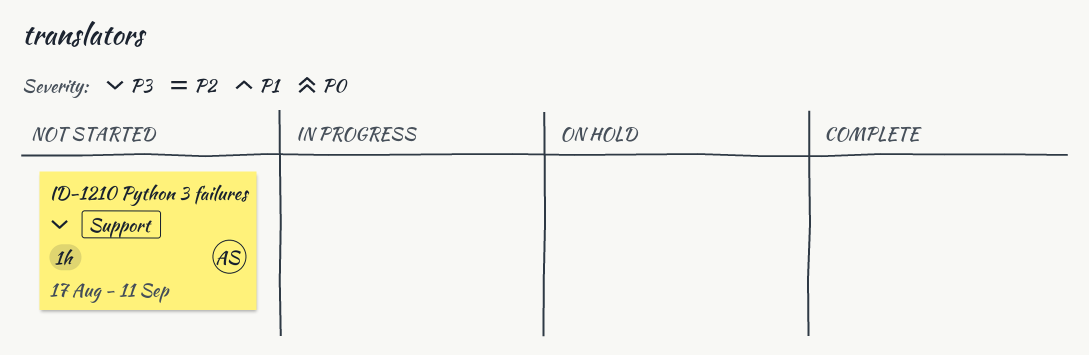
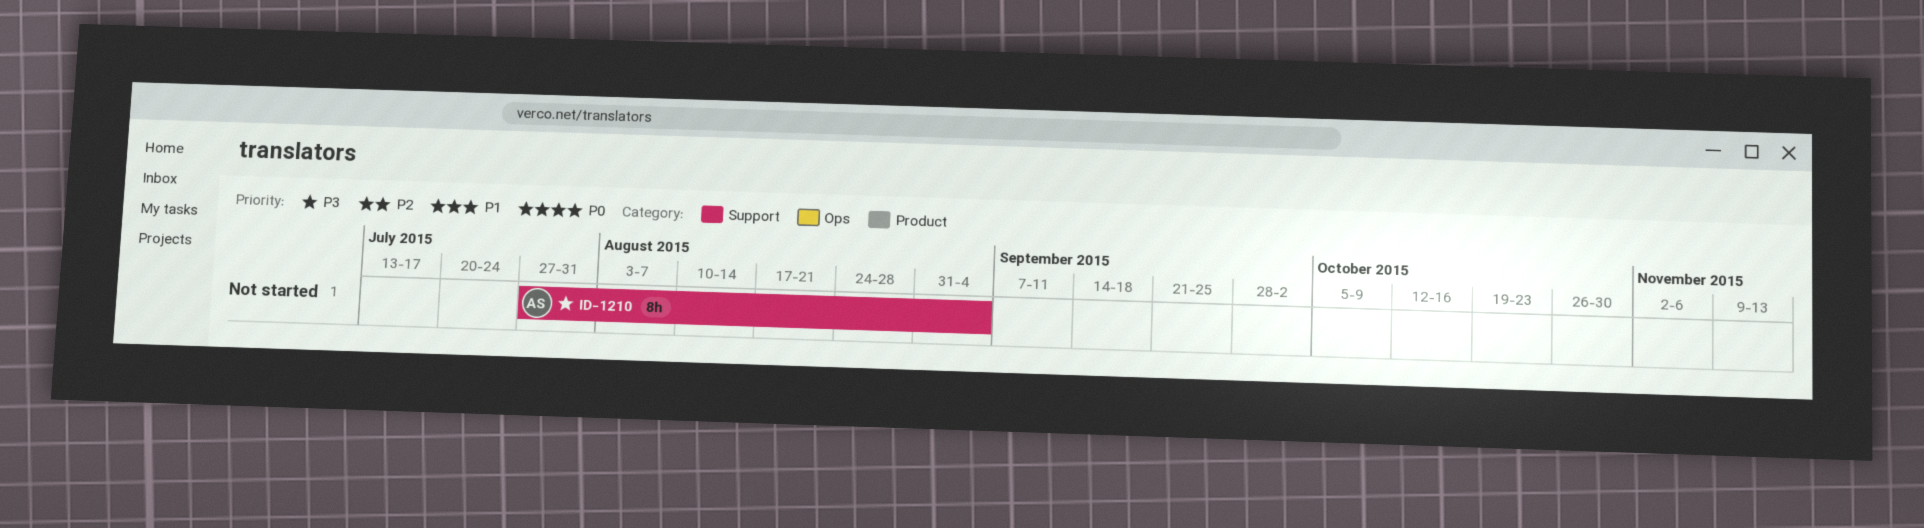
ID-1210, estimate: 1h -> 8h
ID-1210, start: Aug 17 -> Jul 27
ID-1210, due: Sep 11 -> Sep 4

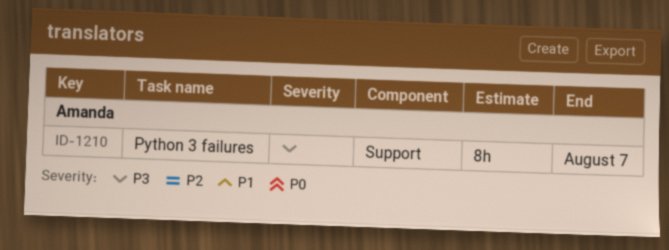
ID-1210, due: Sep 4 -> Aug 7

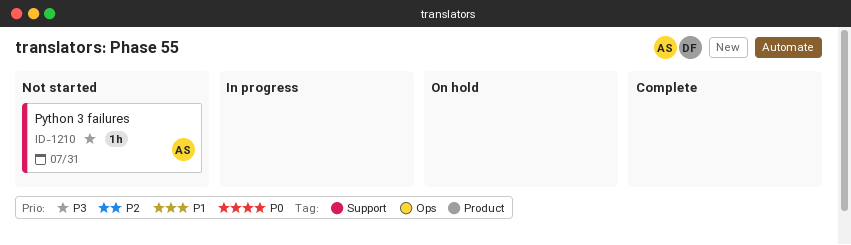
ID-1210, estimate: 8h -> 1h
ID-1210, due: Aug 7 -> Jul 31

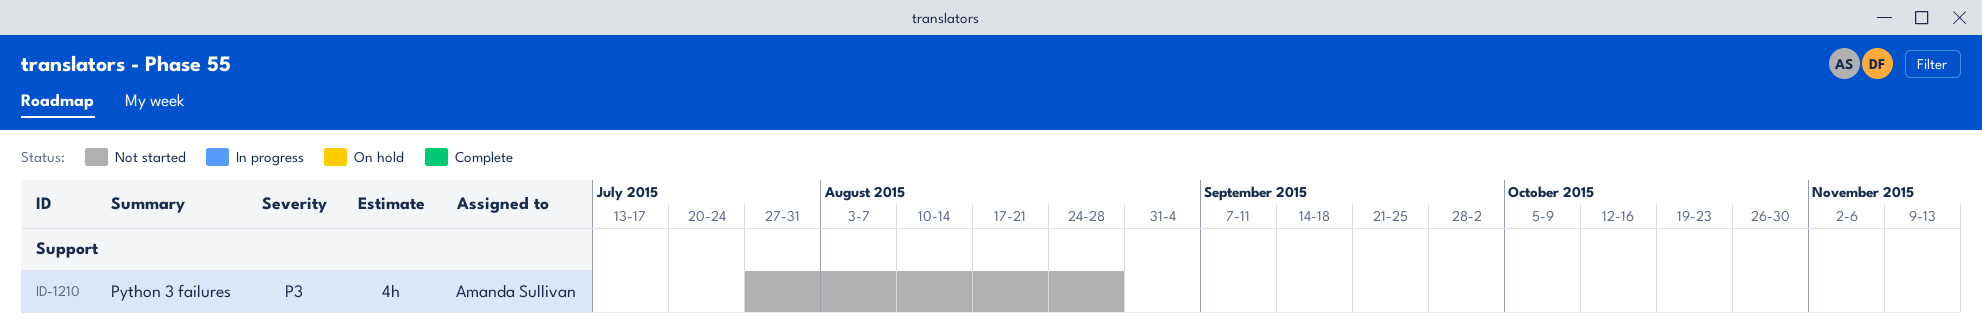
ID-1210, estimate: 1h -> 4h
ID-1210, due: Jul 31 -> Aug 28

